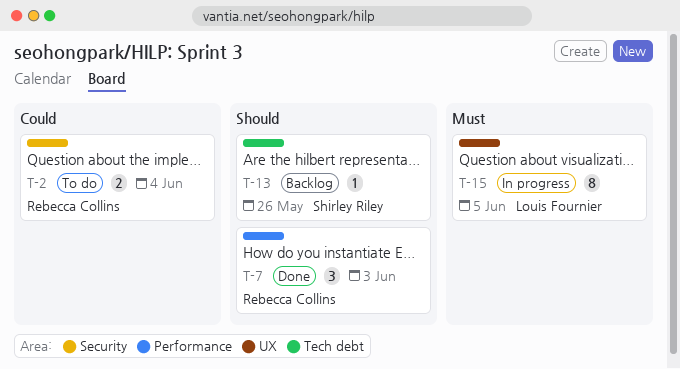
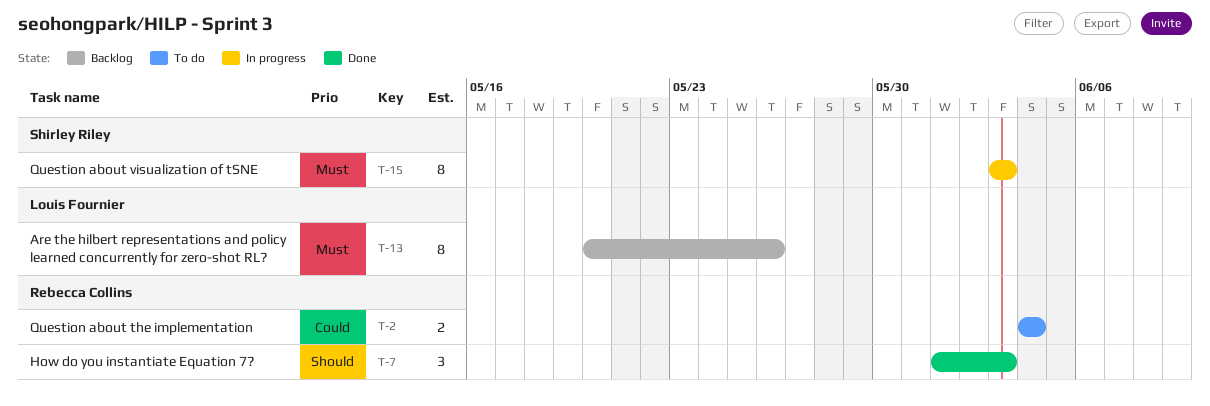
T-13, owner: Shirley Riley -> Louis Fournier
T-13, priority: Should -> Must
T-13, estimate: 1 -> 8
T-15, owner: Louis Fournier -> Shirley Riley
T-15, due: Jun 5 -> Jun 3

